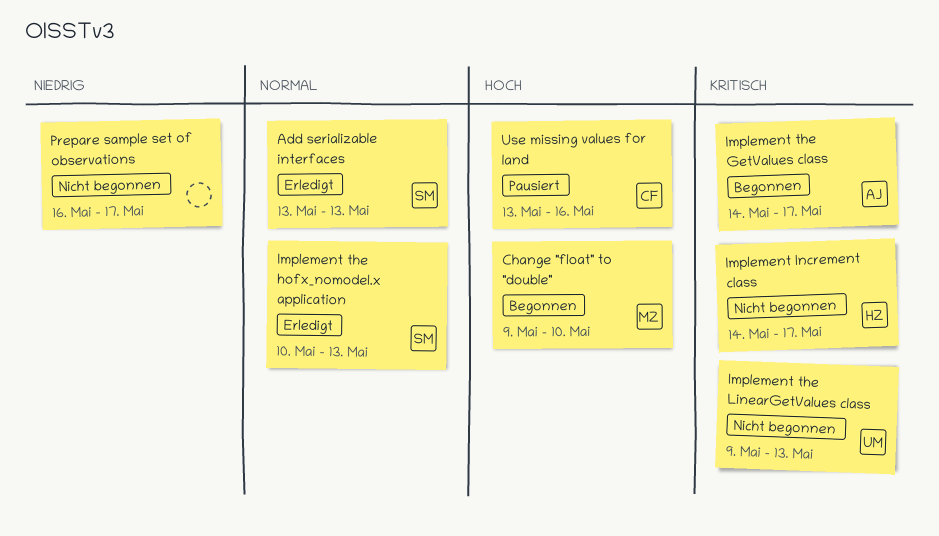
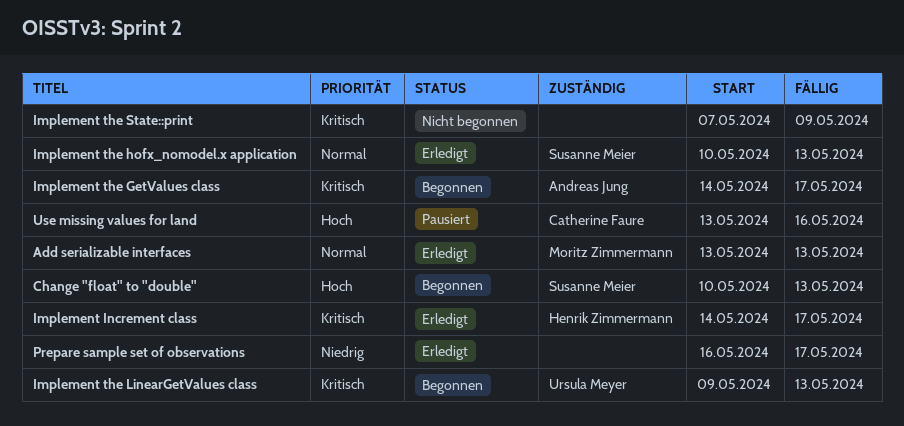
Add serializable interfaces, owner: Susanne Meier -> Moritz Zimmermann
Change "float" to "double", owner: Moritz Zimmermann -> Susanne Meier
Change "float" to "double", start: May 9 -> May 10
Change "float" to "double", due: May 10 -> May 13
Implement Increment class, status: Nicht begonnen -> Erledigt
Implement the LinearGetValues class, status: Nicht begonnen -> Begonnen
Implement the State::print: none -> present
Prepare sample set of observations, status: Nicht begonnen -> Erledigt

